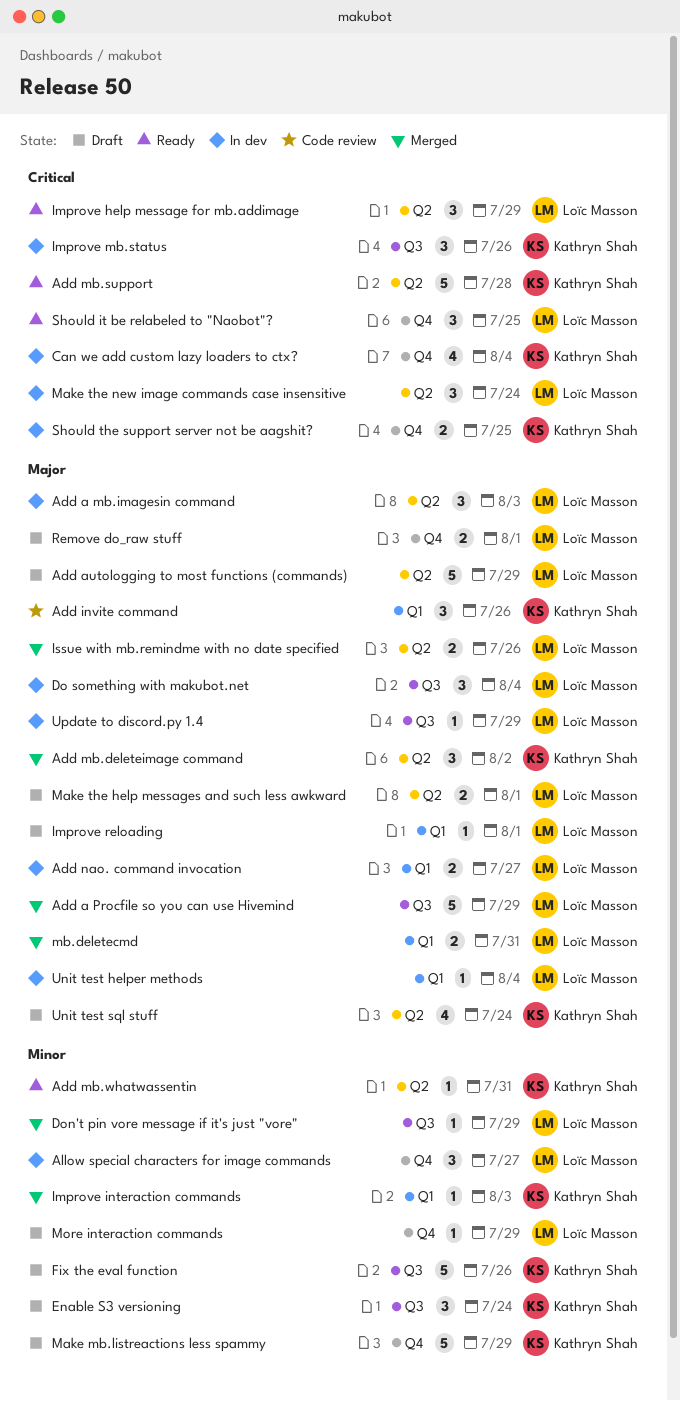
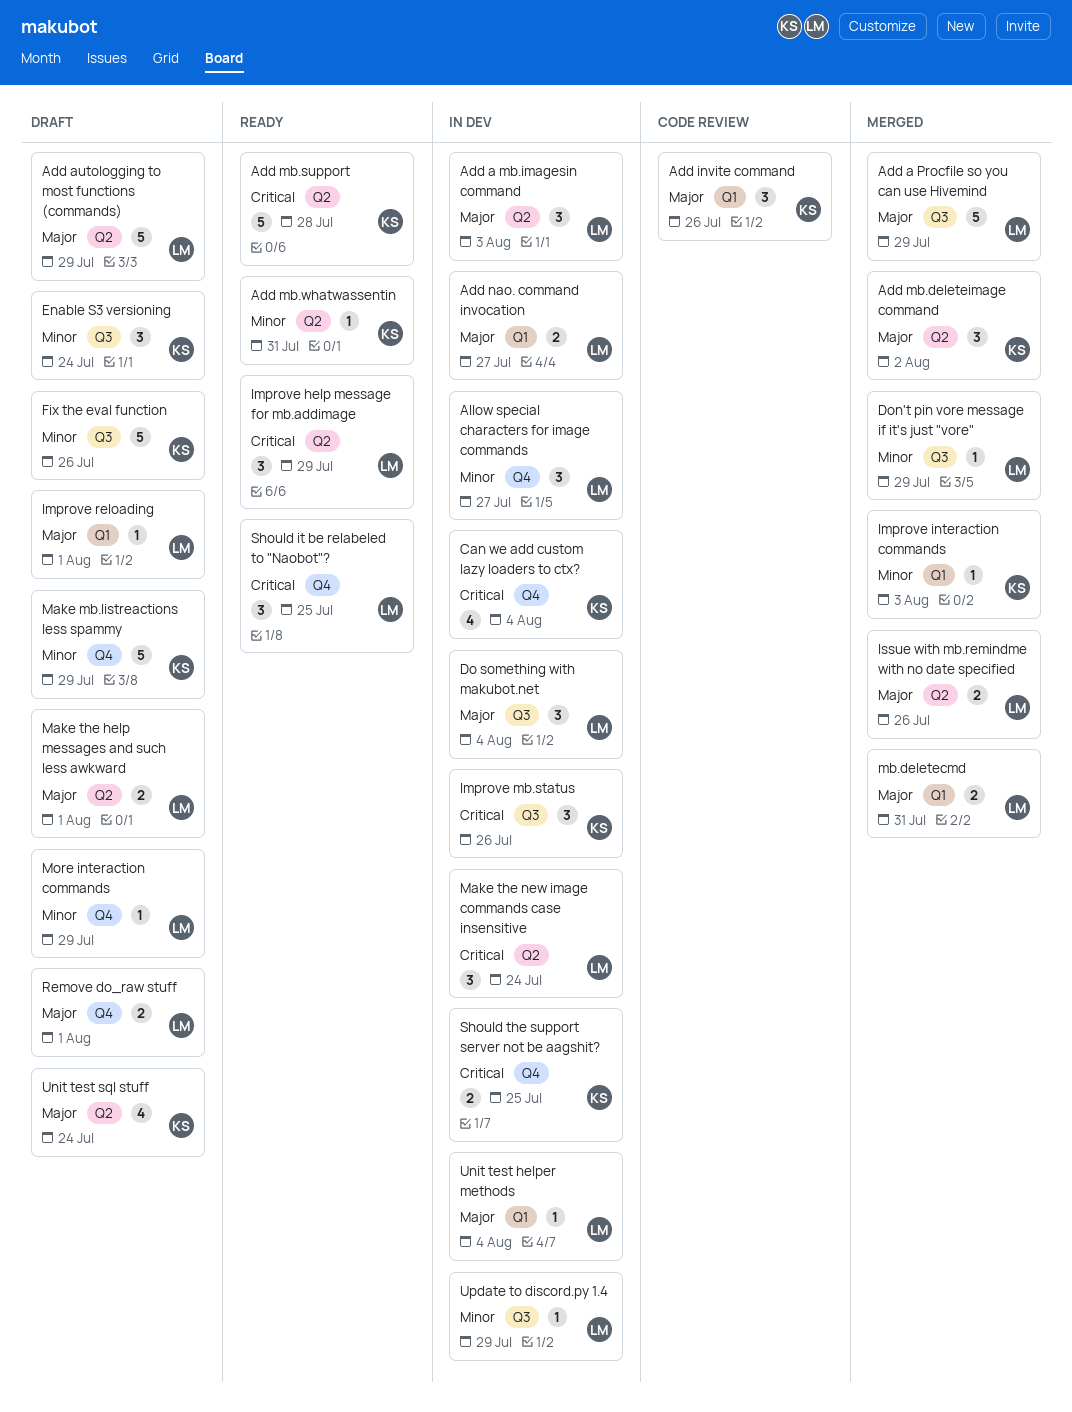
Update to discord.py 1.4, priority: Major -> Minor

